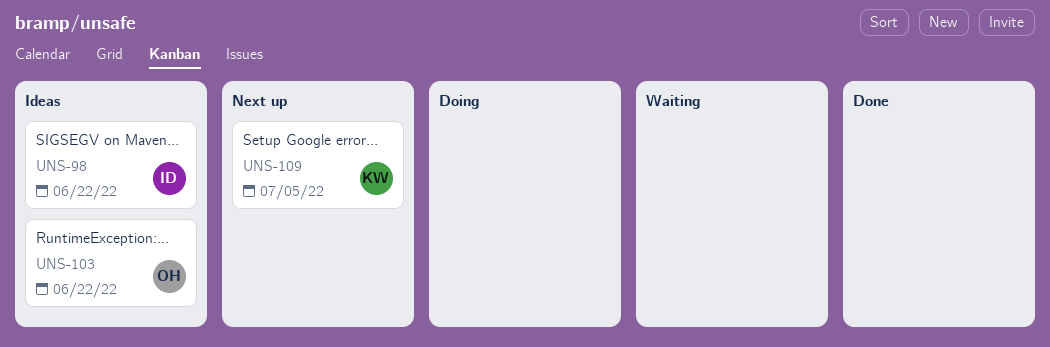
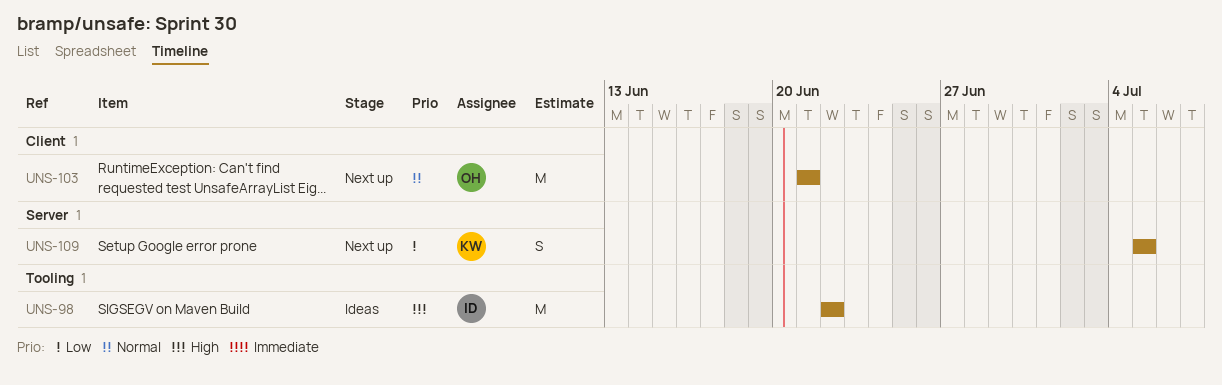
UNS-103, status: Ideas -> Next up
UNS-103, due: Jun 22 -> Jun 21

